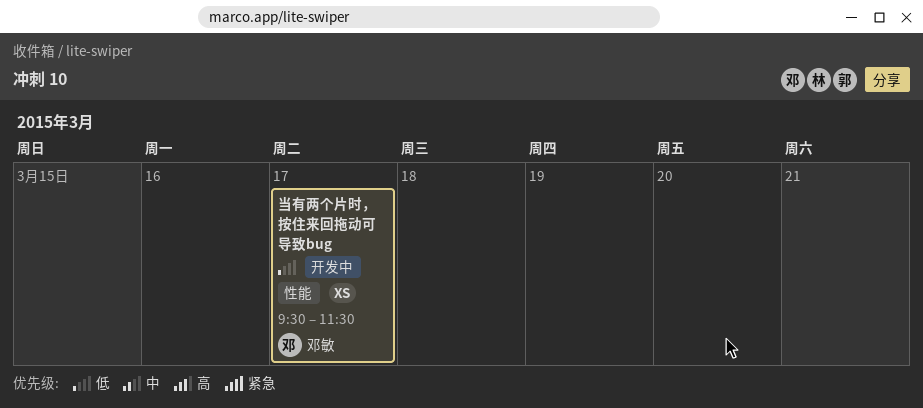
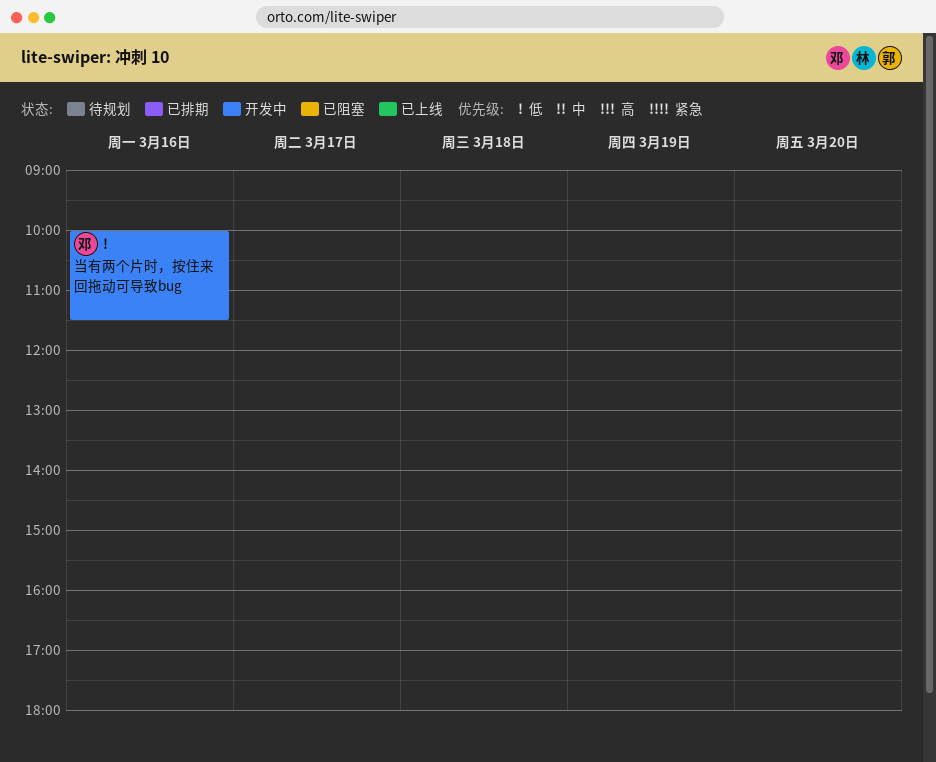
当有两个片时，按住来回拖动可导致bug, day: Mar 17 -> Mar 16
当有两个片时，按住来回拖动可导致bug, begins: 09:30 -> 10:00

